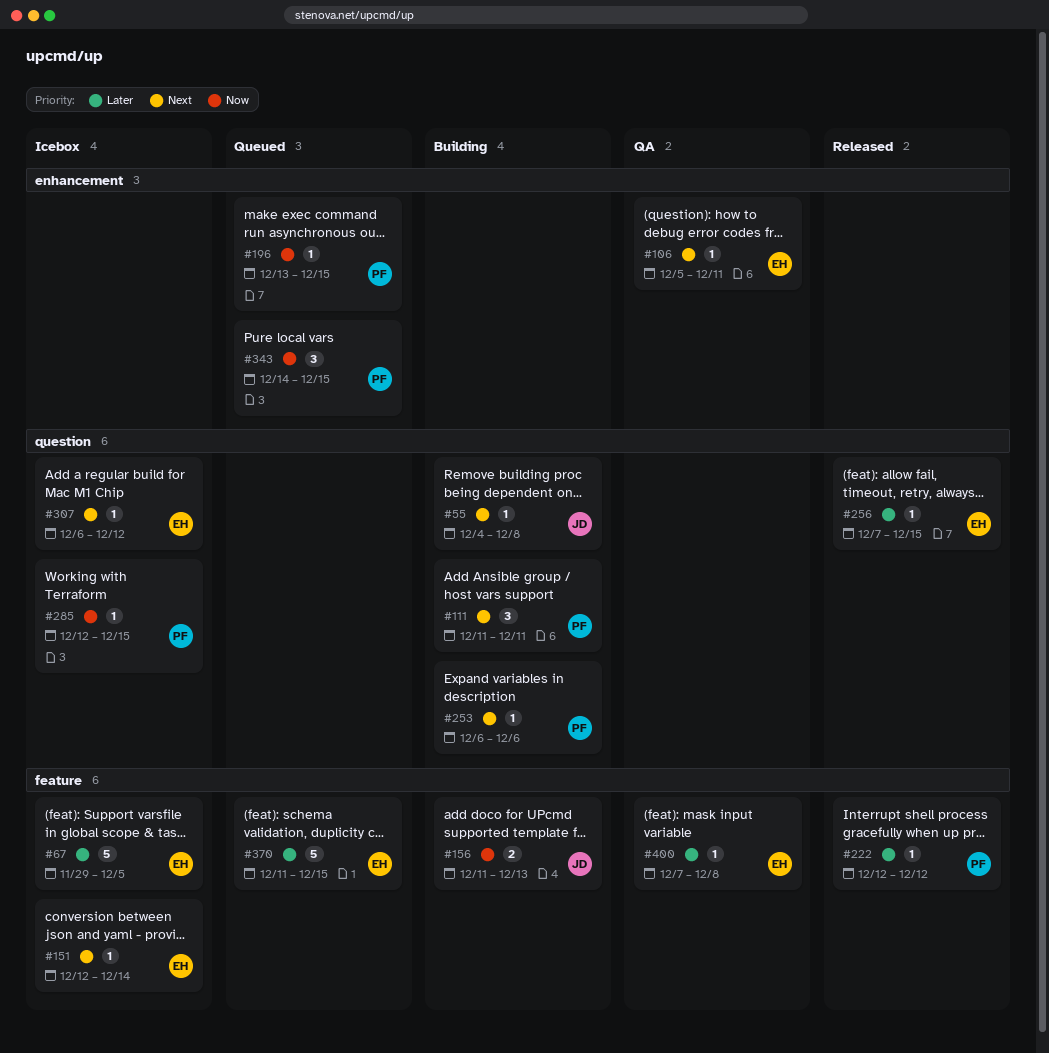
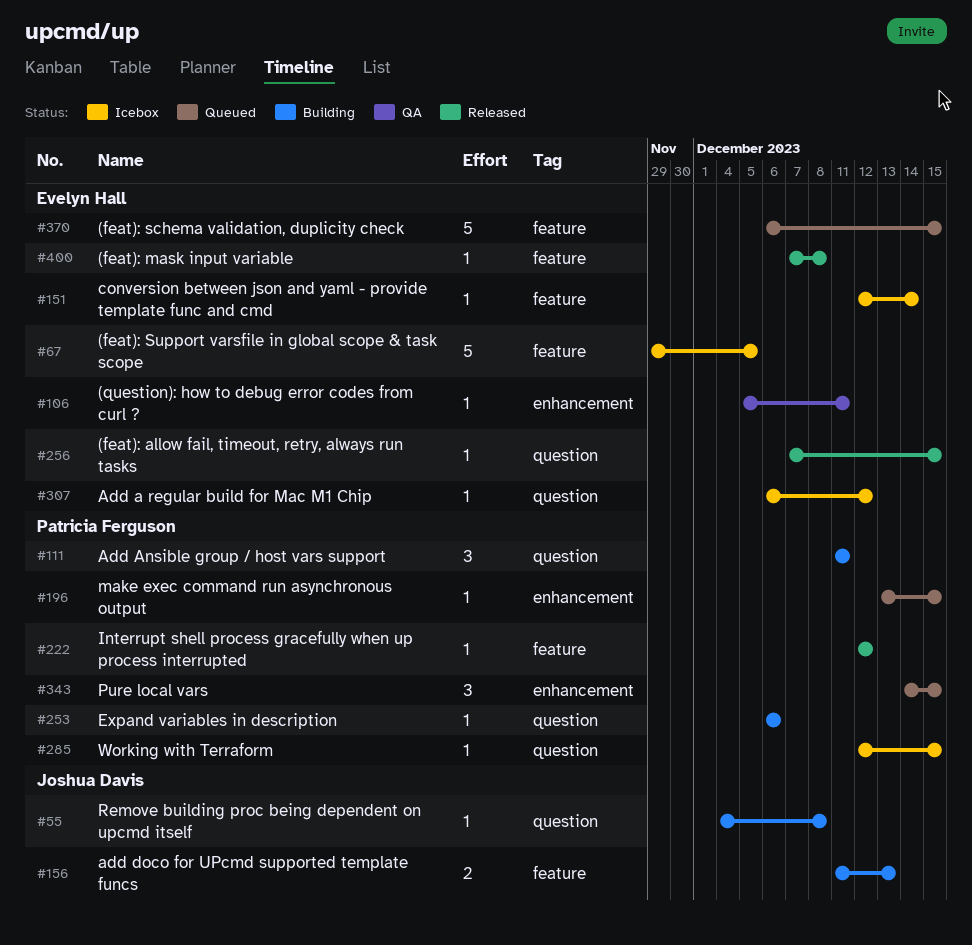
#370, start: Dec 11 -> Dec 6
#400, status: QA -> Released

